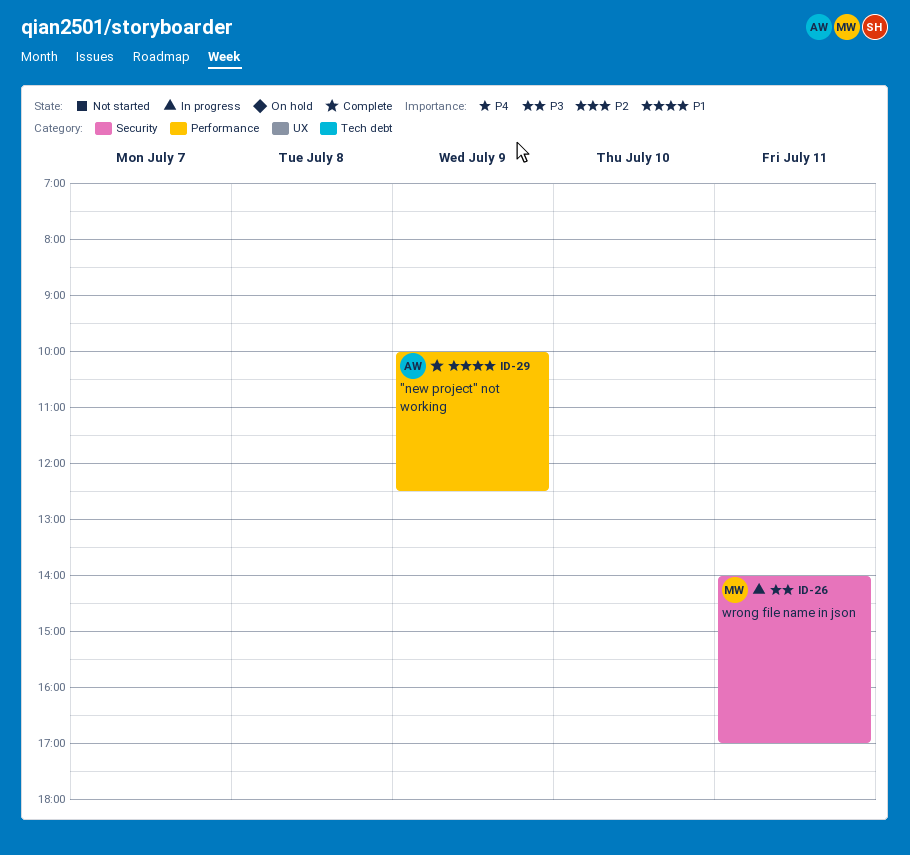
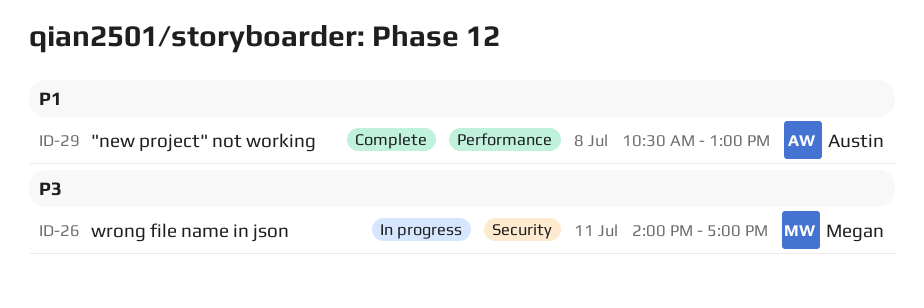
ID-29, day: Jul 9 -> Jul 8
ID-29, begins: 10:00 -> 10:30
ID-29, ends: 12:30 -> 13:00

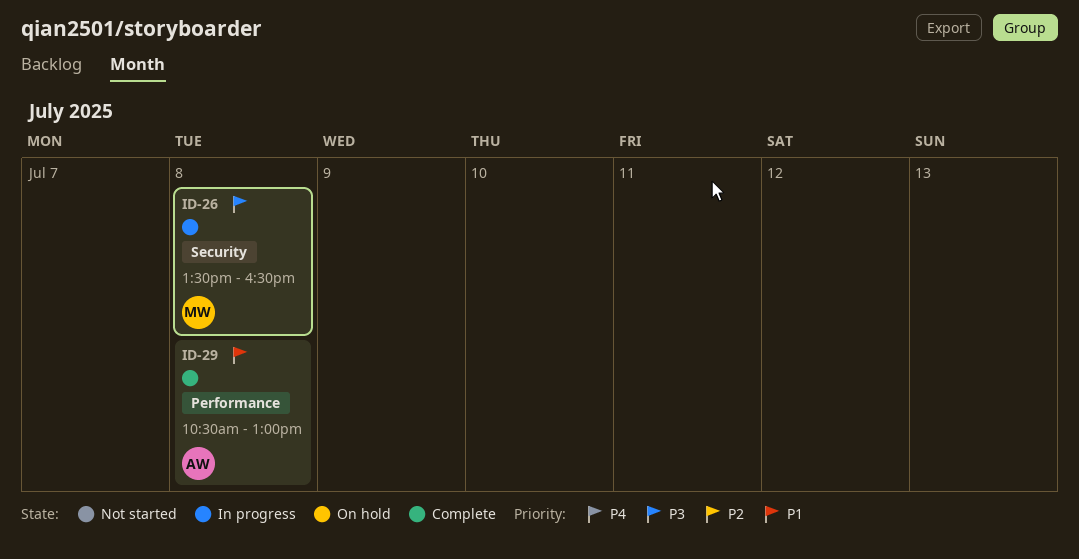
ID-26, day: Jul 11 -> Jul 8
ID-26, begins: 14:00 -> 13:30
ID-26, ends: 17:00 -> 16:30

